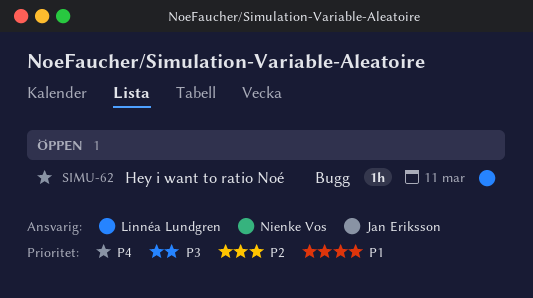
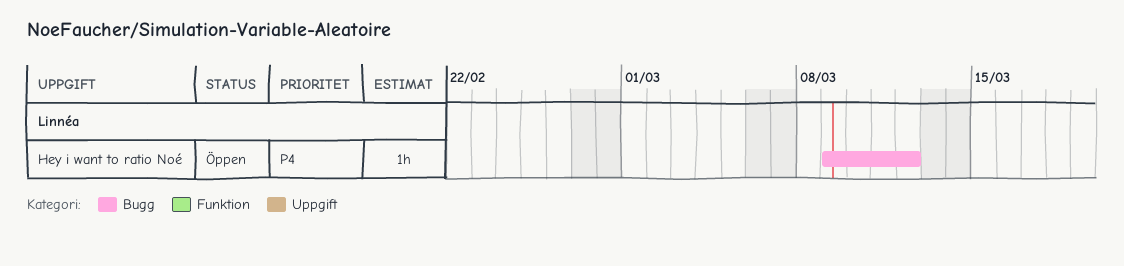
Hey i want to ratio Noé, due: Mar 11 -> Mar 12

